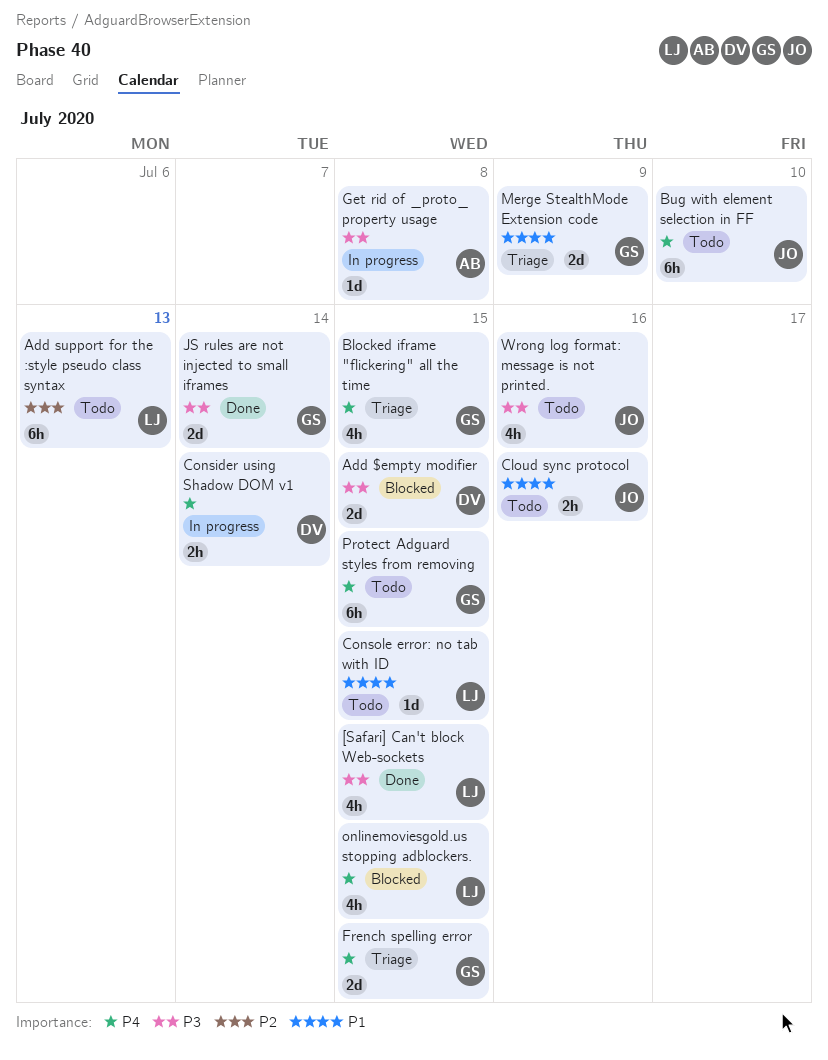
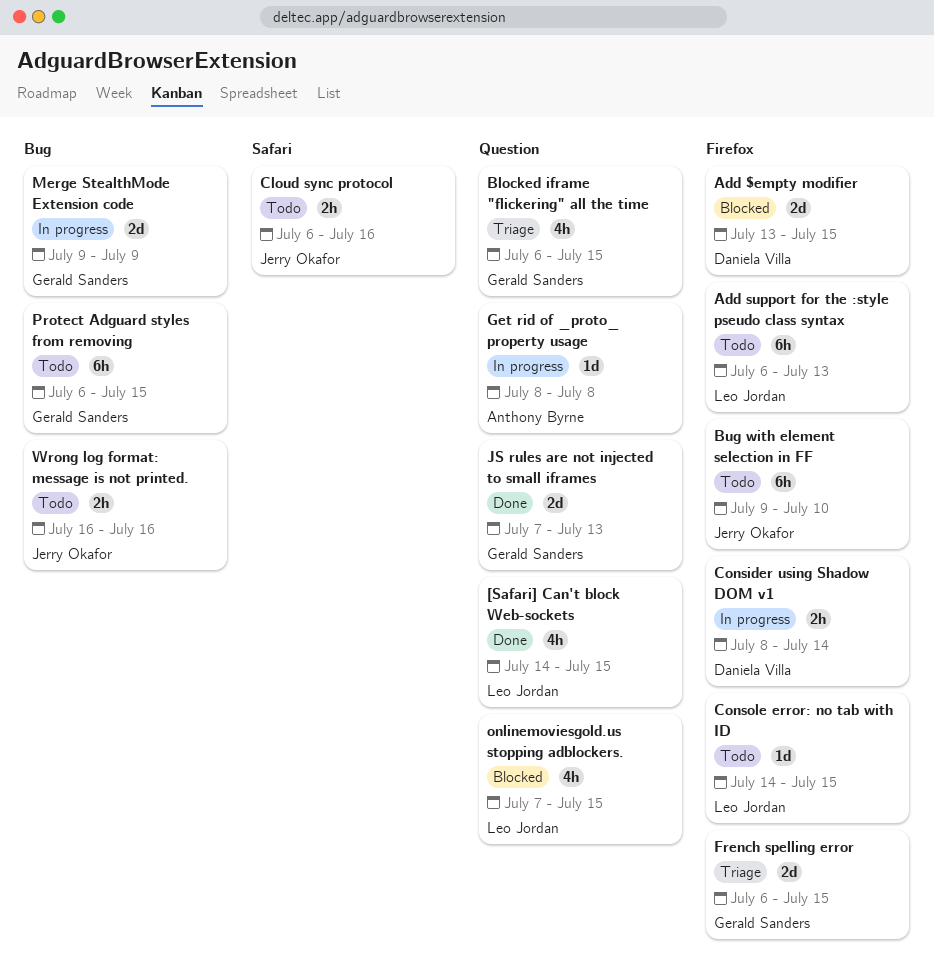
JS rules are not injected to small iframes, due: Jul 14 -> Jul 13
Merge StealthMode Extension code, status: Triage -> In progress
Wrong log format: message is not printed., estimate: 4h -> 2h

